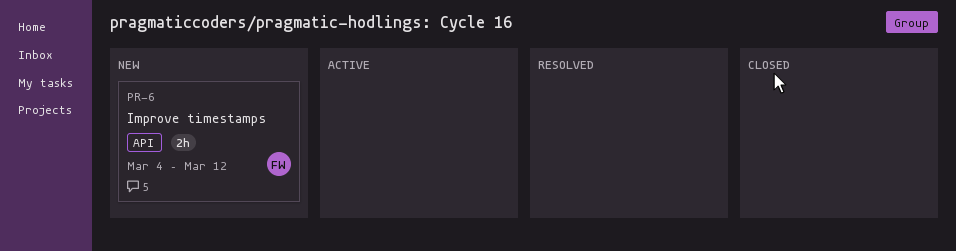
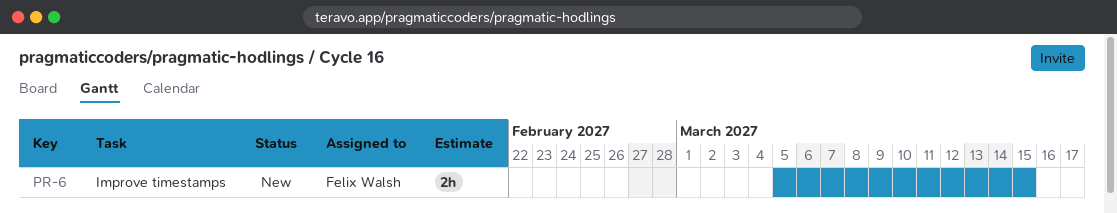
PR-6, start: Mar 4 -> Mar 5
PR-6, due: Mar 12 -> Mar 15

